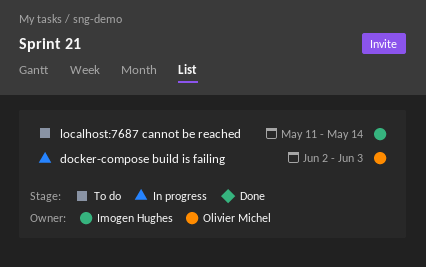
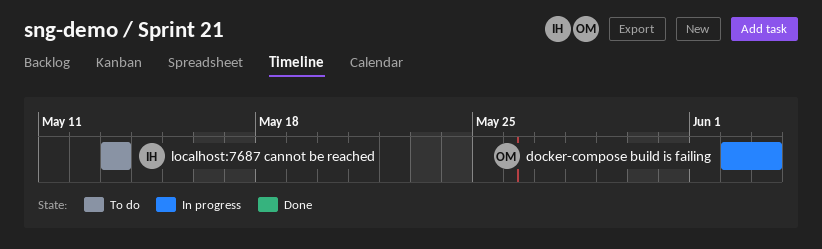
localhost:7687 cannot be reached, start: May 11 -> May 13
localhost:7687 cannot be reached, due: May 14 -> May 13

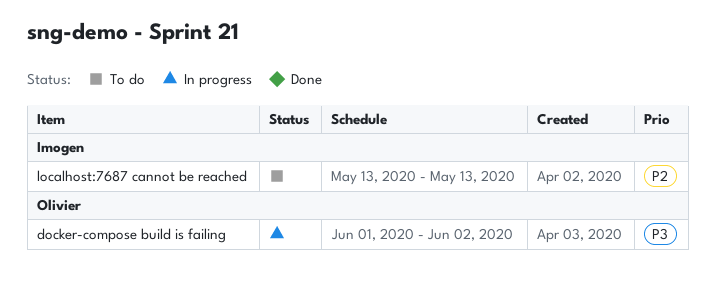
docker-compose build is failing, start: Jun 2 -> Jun 1
docker-compose build is failing, due: Jun 3 -> Jun 2

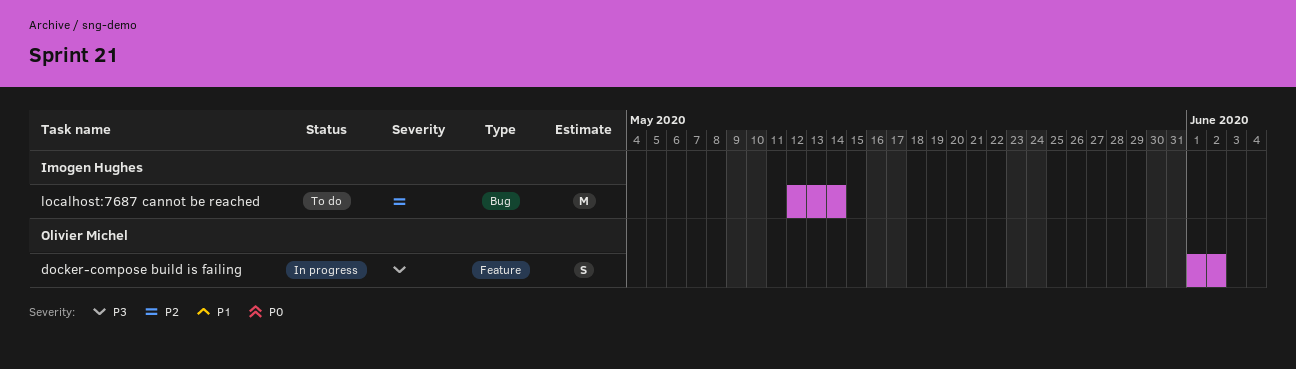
localhost:7687 cannot be reached, start: May 13 -> May 12
localhost:7687 cannot be reached, due: May 13 -> May 14

